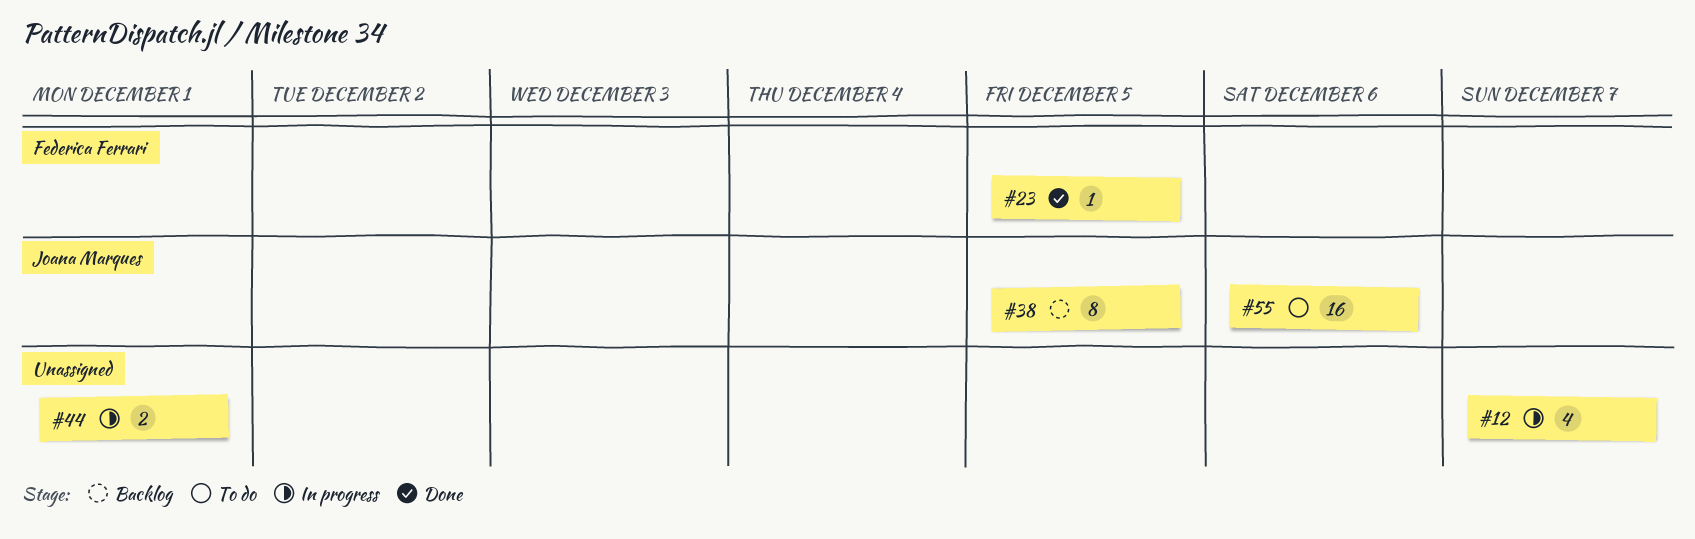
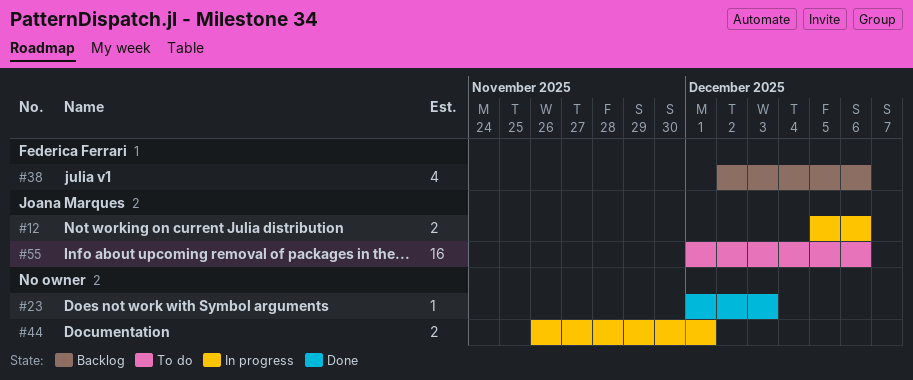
#12, owner: none -> Joana Marques
#12, estimate: 4 -> 2
#12, due: Dec 7 -> Dec 6
#23, owner: Federica Ferrari -> none
#23, due: Dec 5 -> Dec 3
#38, owner: Joana Marques -> Federica Ferrari
#38, estimate: 8 -> 4
#38, due: Dec 5 -> Dec 6

